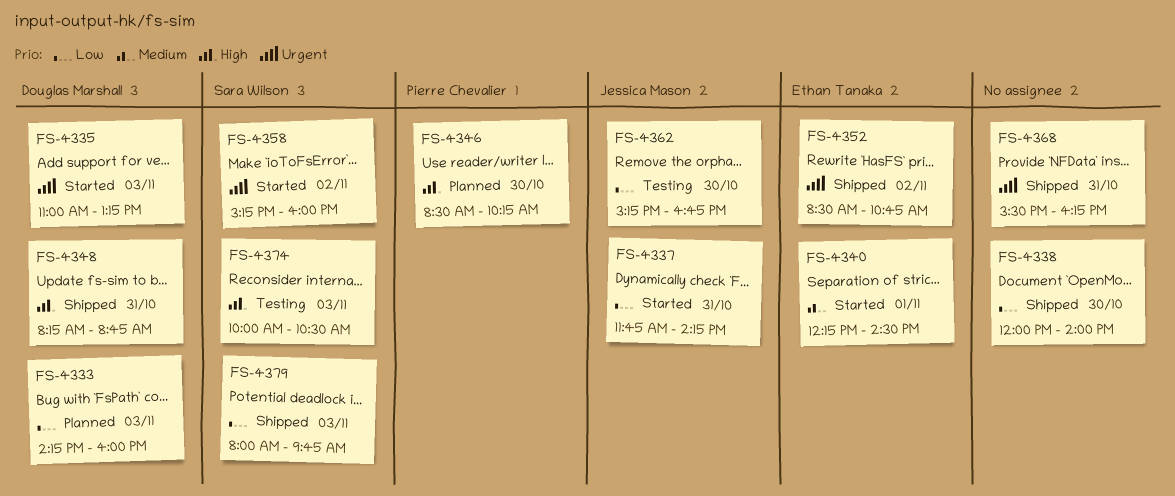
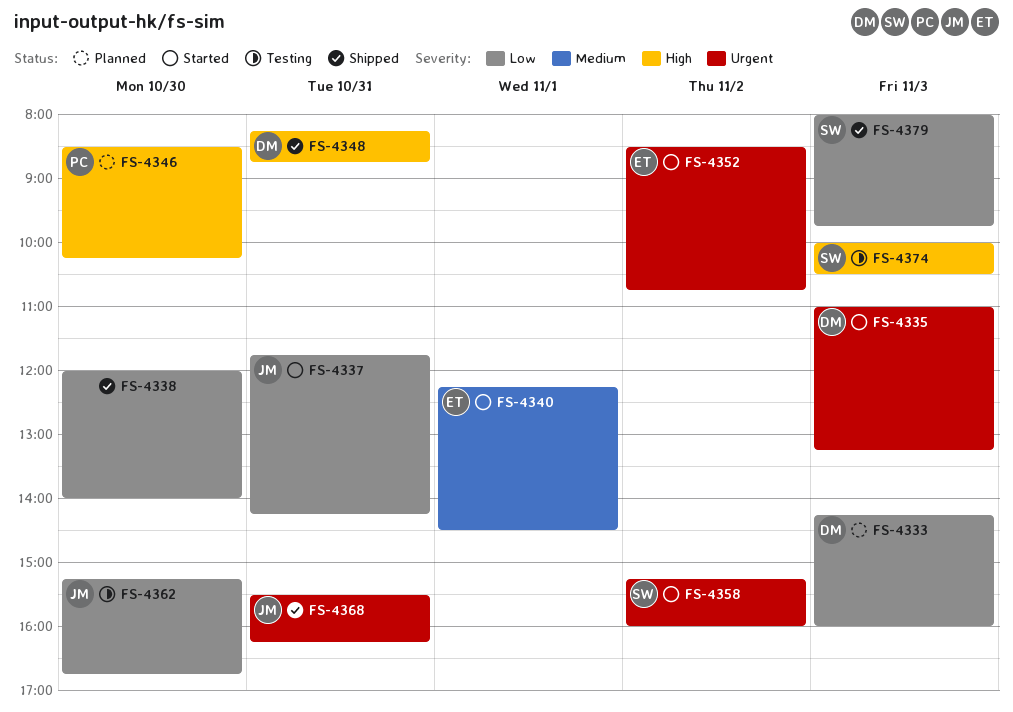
FS-4352, status: Shipped -> Started
FS-4368, owner: none -> Jessica Mason

